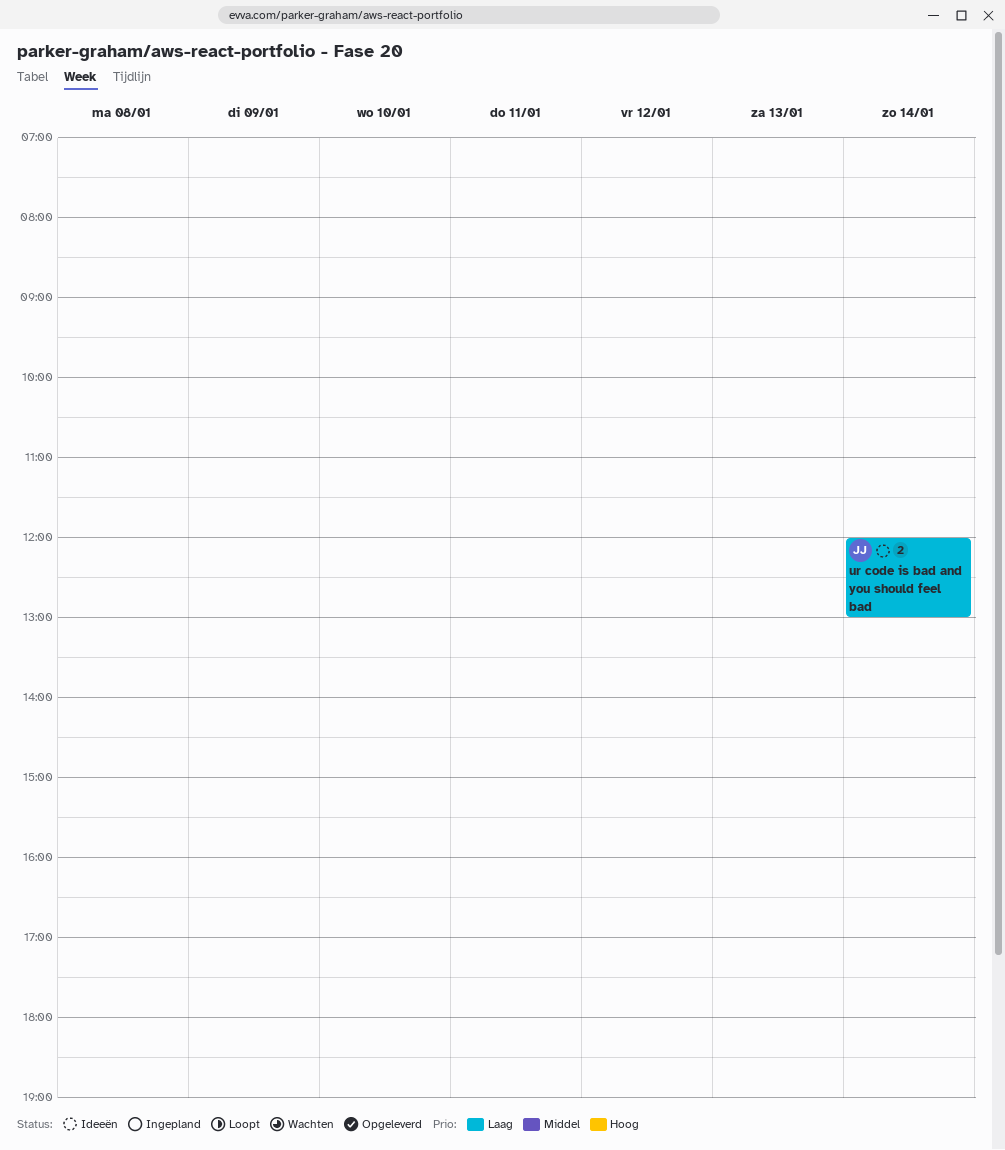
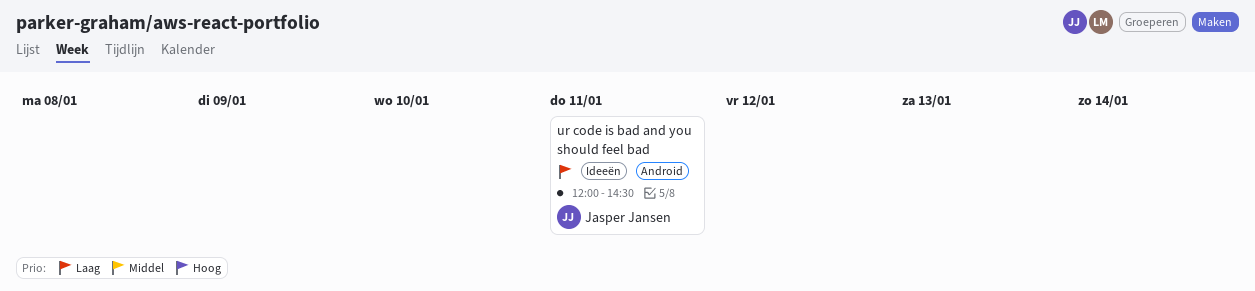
ur code is bad and you should feel bad, estimate: 2 -> 1
ur code is bad and you should feel bad, day: Jan 14 -> Jan 11
ur code is bad and you should feel bad, ends: 13:00 -> 14:30

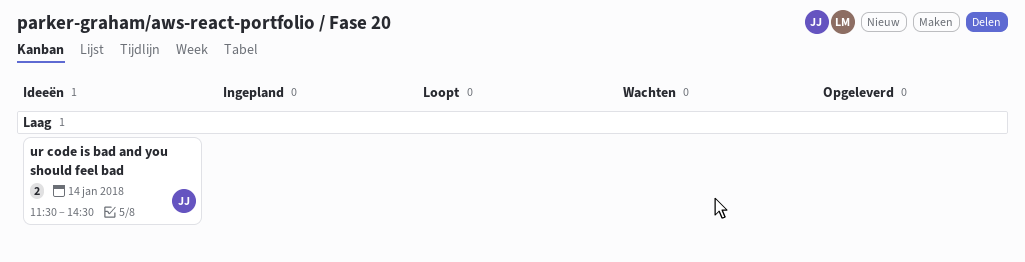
ur code is bad and you should feel bad, estimate: 1 -> 2
ur code is bad and you should feel bad, day: Jan 11 -> Jan 14
ur code is bad and you should feel bad, begins: 12:00 -> 11:30

